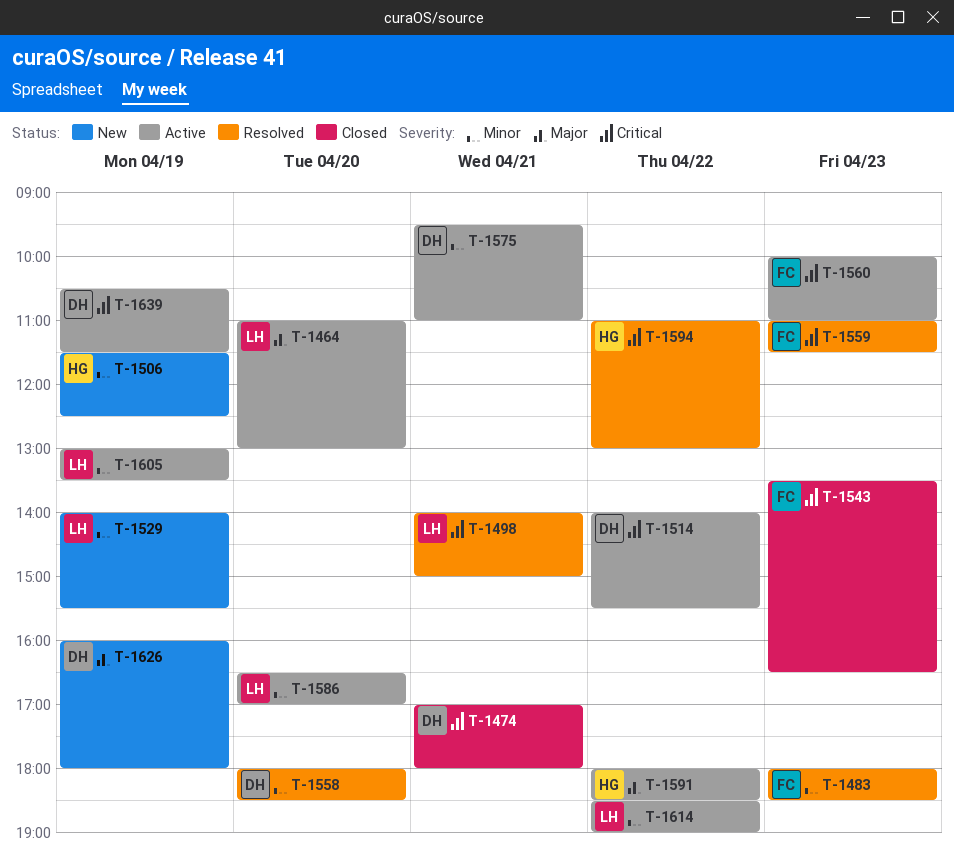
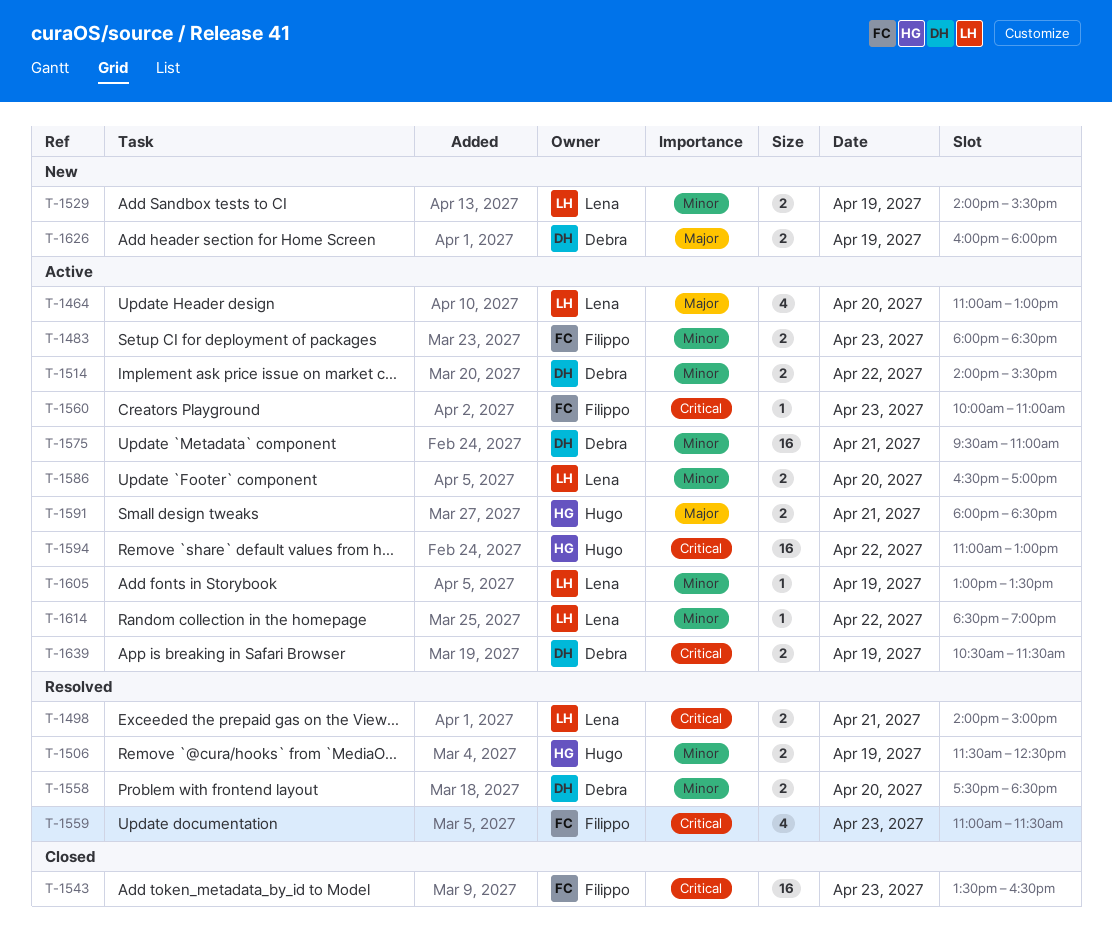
T-1474: present -> none
T-1483, status: Resolved -> Active
T-1506, status: New -> Resolved
T-1514, priority: Critical -> Minor
T-1558, begins: 18:00 -> 17:30
T-1591, day: Apr 22 -> Apr 21
T-1594, status: Resolved -> Active

